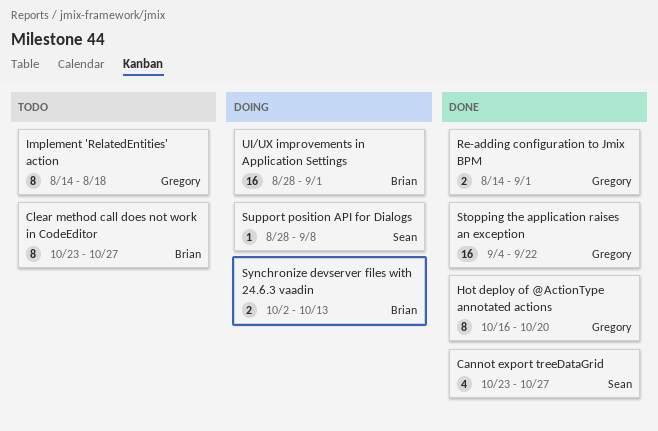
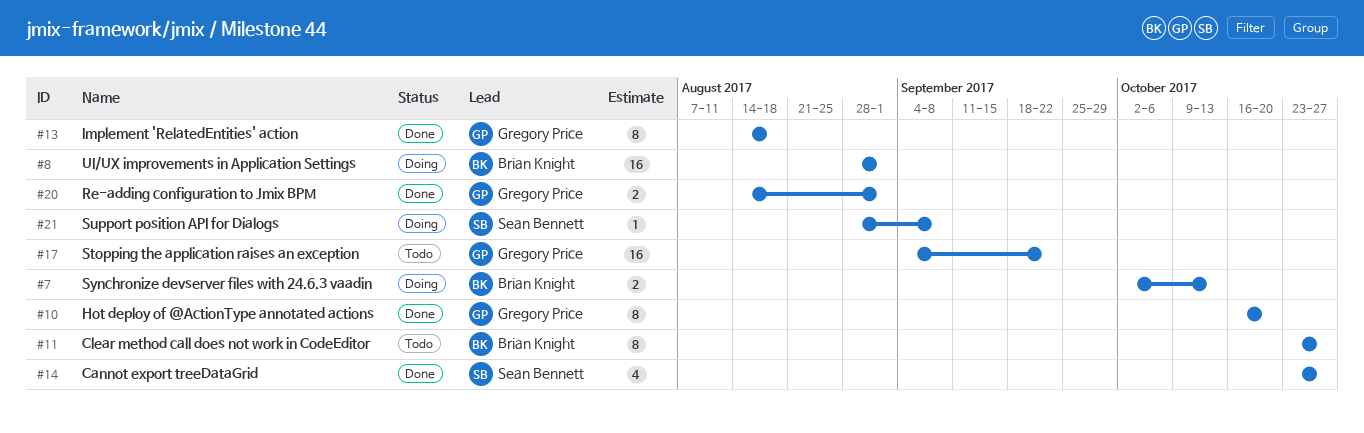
Implement 'RelatedEntities' action, status: Todo -> Done
Stopping the application raises an exception, status: Done -> Todo

